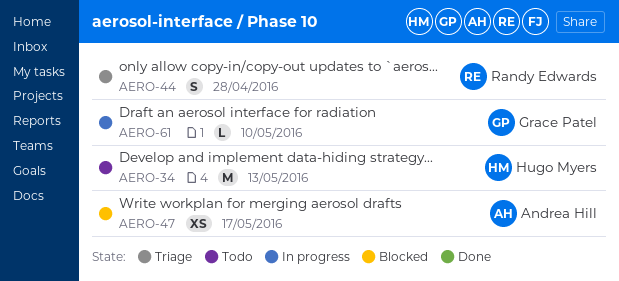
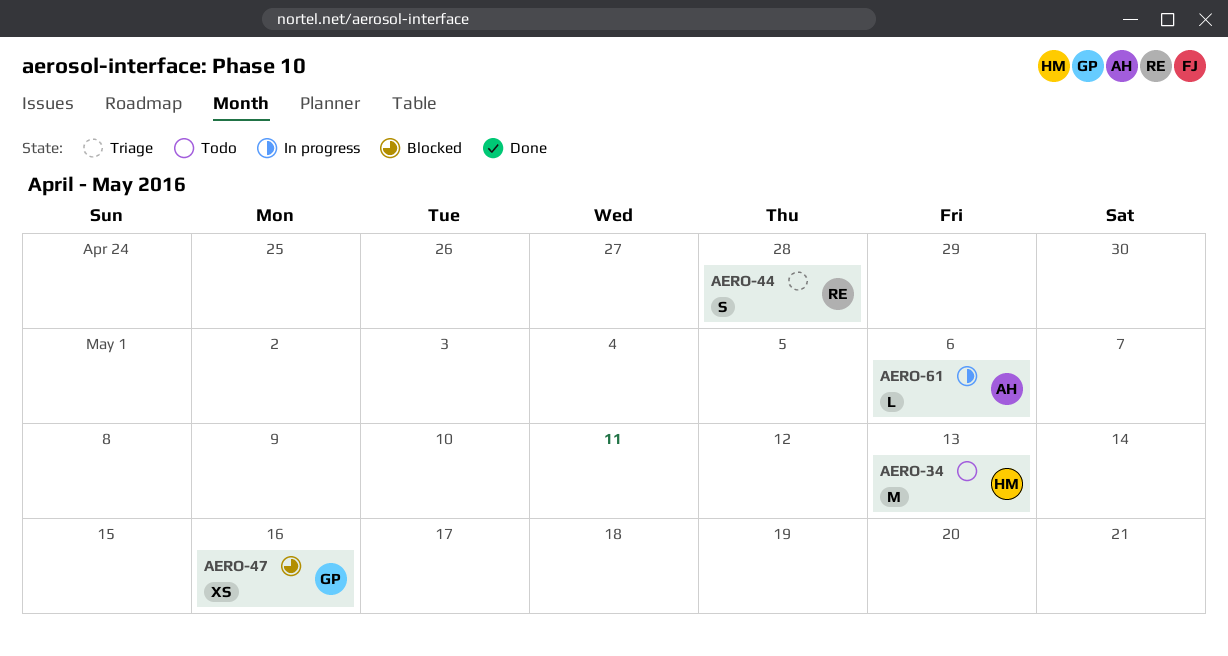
AERO-47, owner: Andrea Hill -> Grace Patel
AERO-47, due: May 17 -> May 16
AERO-61, owner: Grace Patel -> Andrea Hill
AERO-61, due: May 10 -> May 6

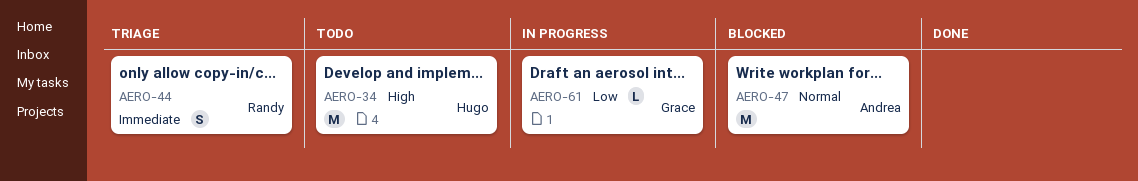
AERO-47, owner: Grace -> Andrea
AERO-47, estimate: XS -> M
AERO-61, owner: Andrea -> Grace

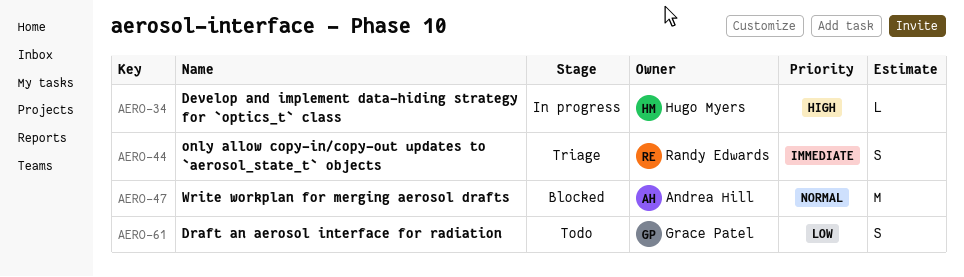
AERO-34, status: Todo -> In progress
AERO-34, estimate: M -> L
AERO-61, status: In progress -> Todo
AERO-61, estimate: L -> S

